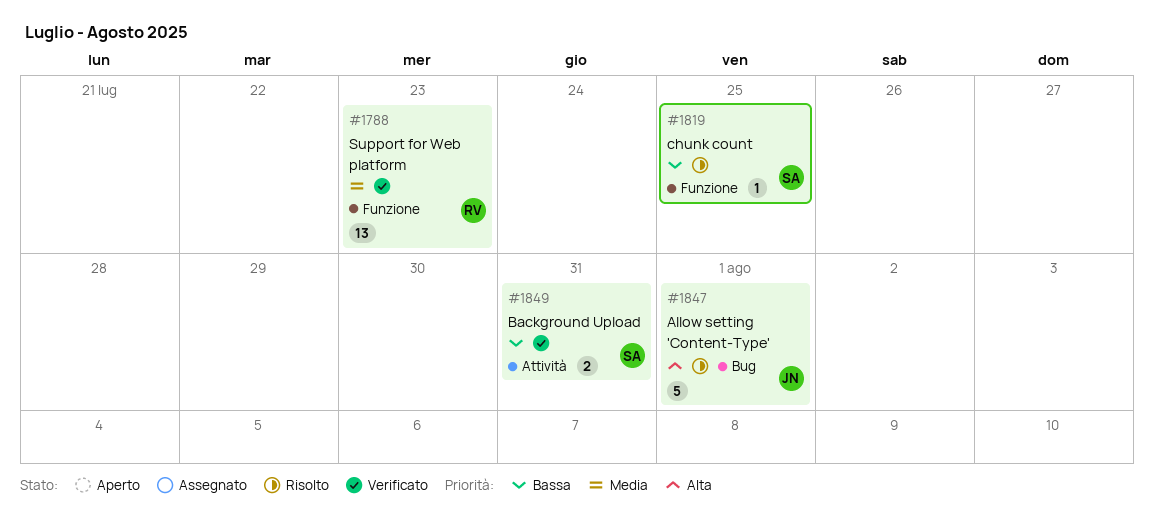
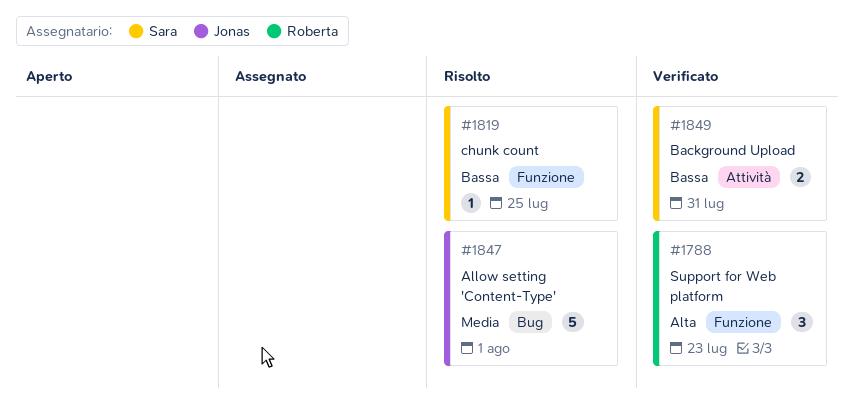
#1788, priority: Media -> Alta
#1788, estimate: 13 -> 3
#1847, priority: Alta -> Media

